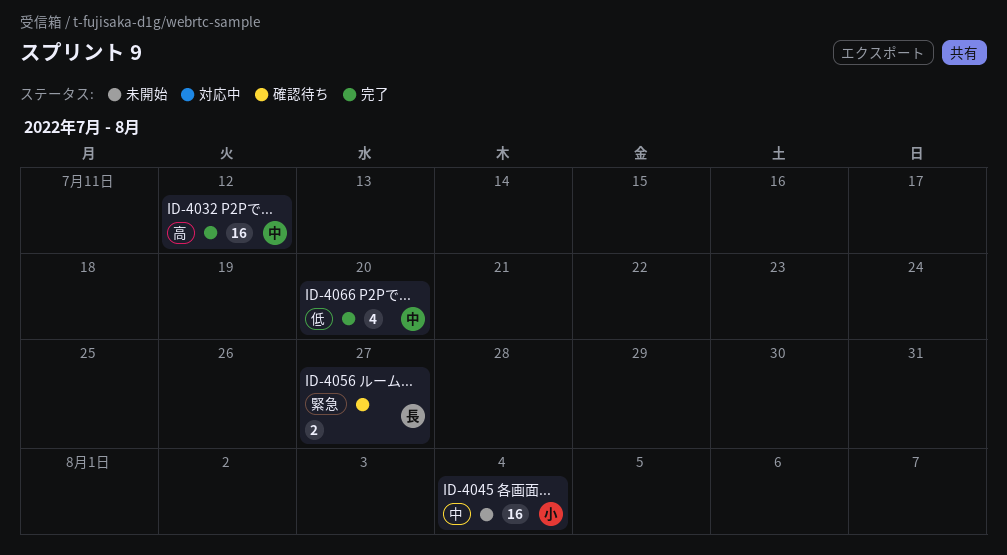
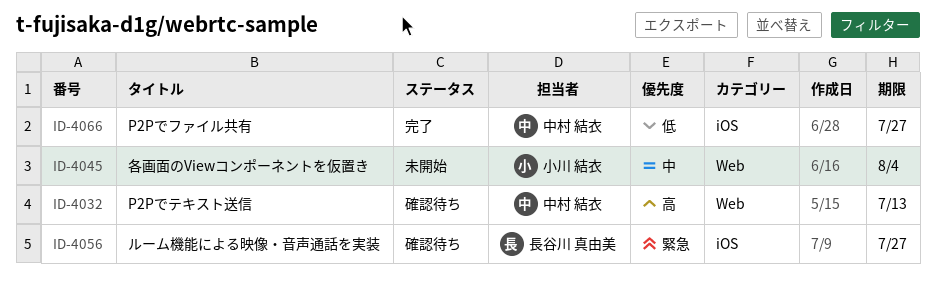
ID-4032, status: 完了 -> 確認待ち
ID-4032, due: Jul 12 -> Jul 13
ID-4066, due: Jul 20 -> Jul 27

